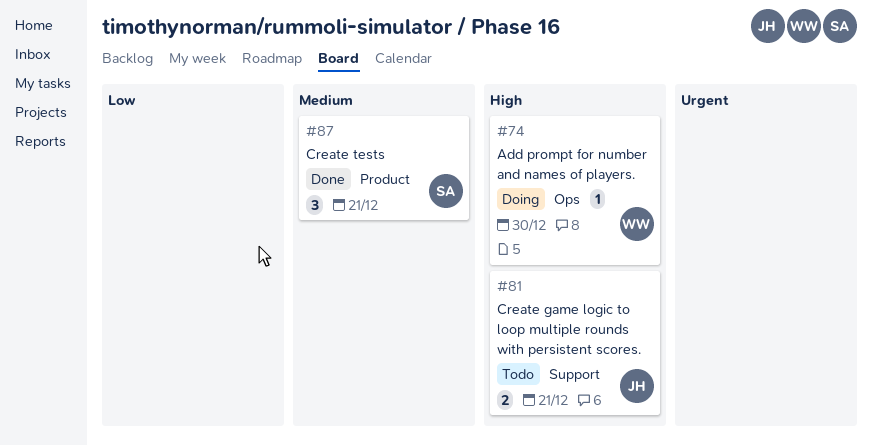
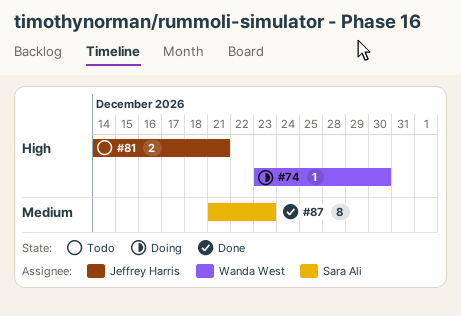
#87, estimate: 3 -> 8
#87, due: Dec 21 -> Dec 23

